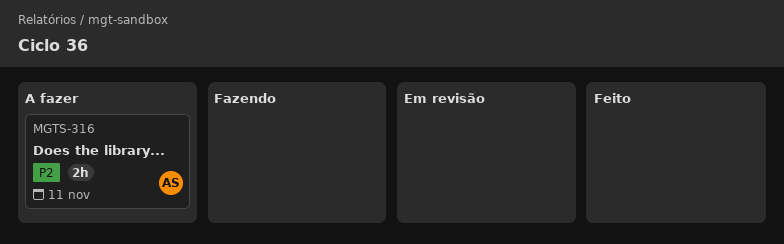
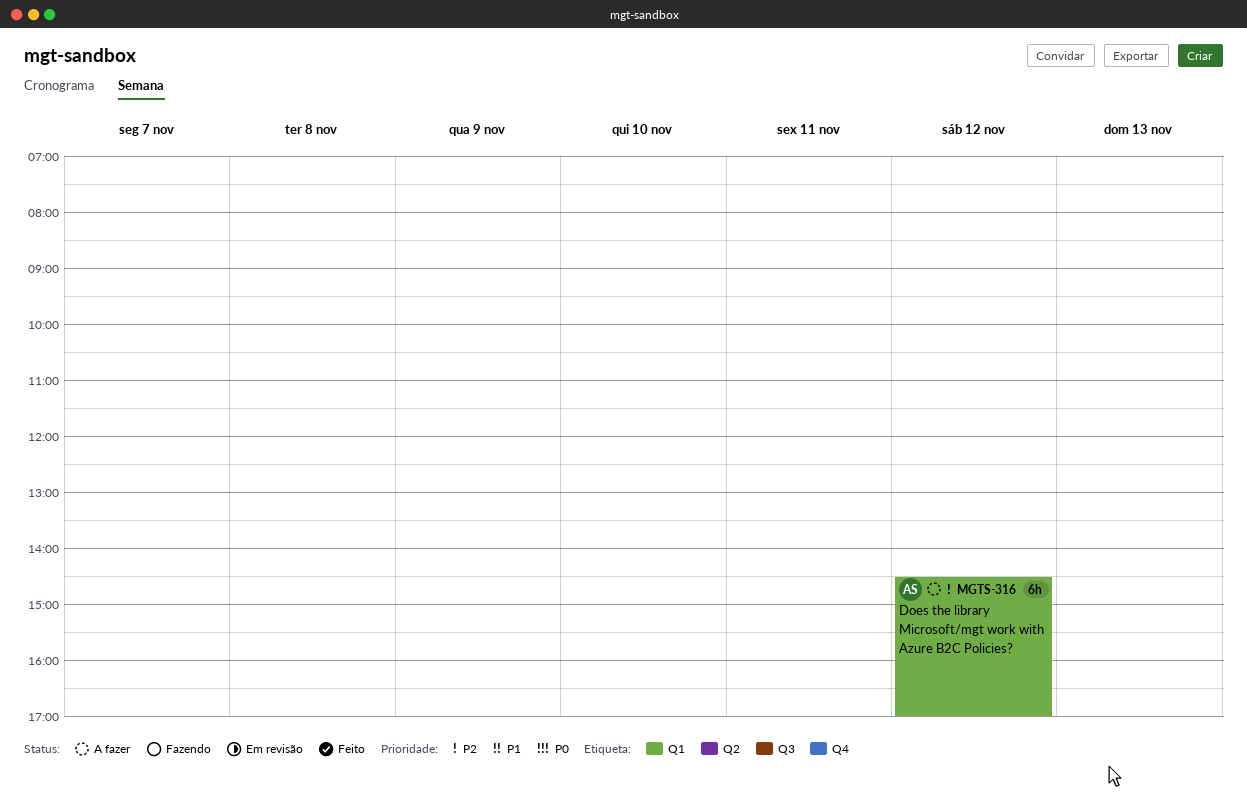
MGTS-316, estimate: 2h -> 6h
MGTS-316, day: Nov 11 -> Nov 12

